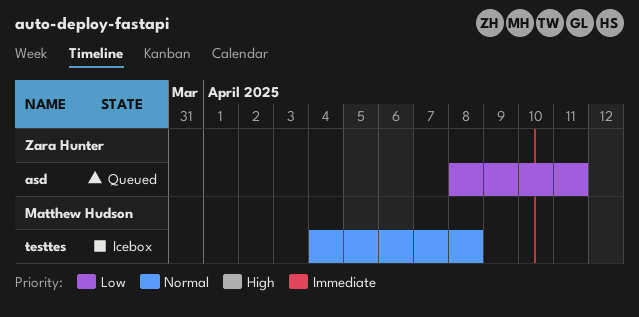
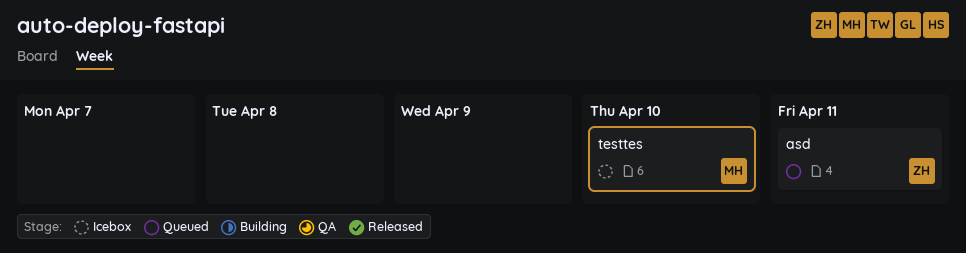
testtes, due: Apr 8 -> Apr 10

